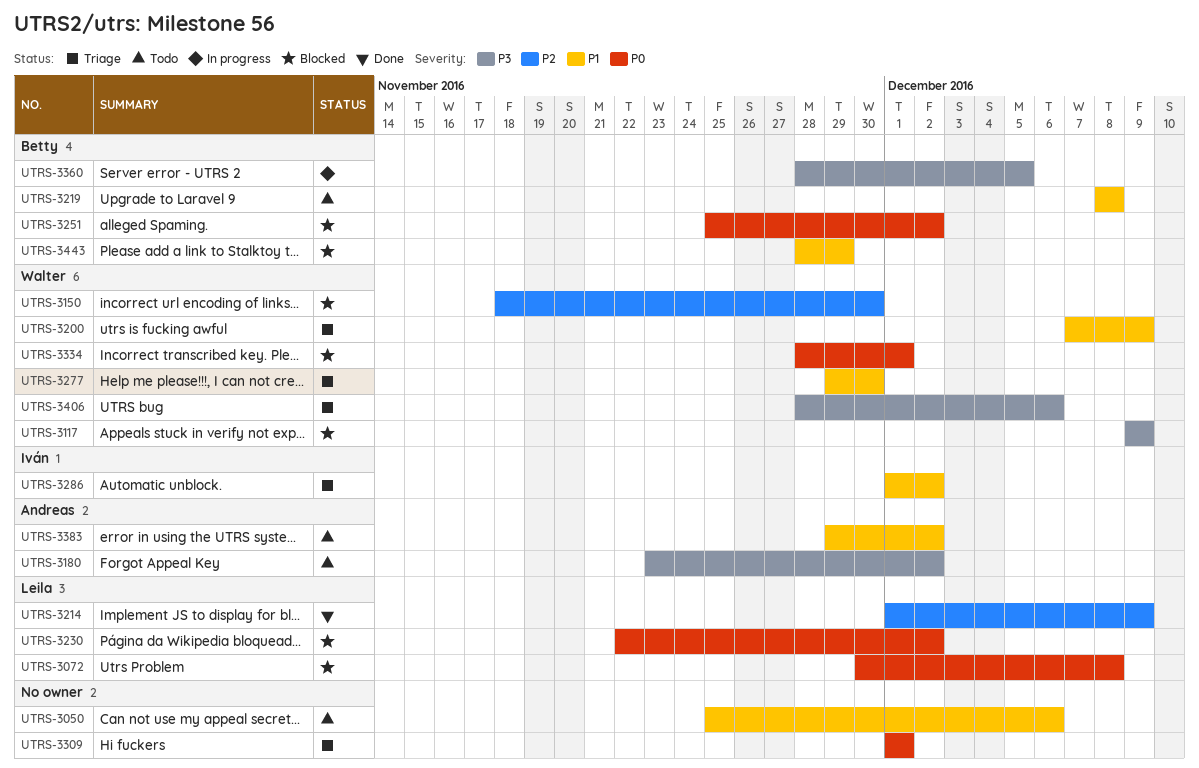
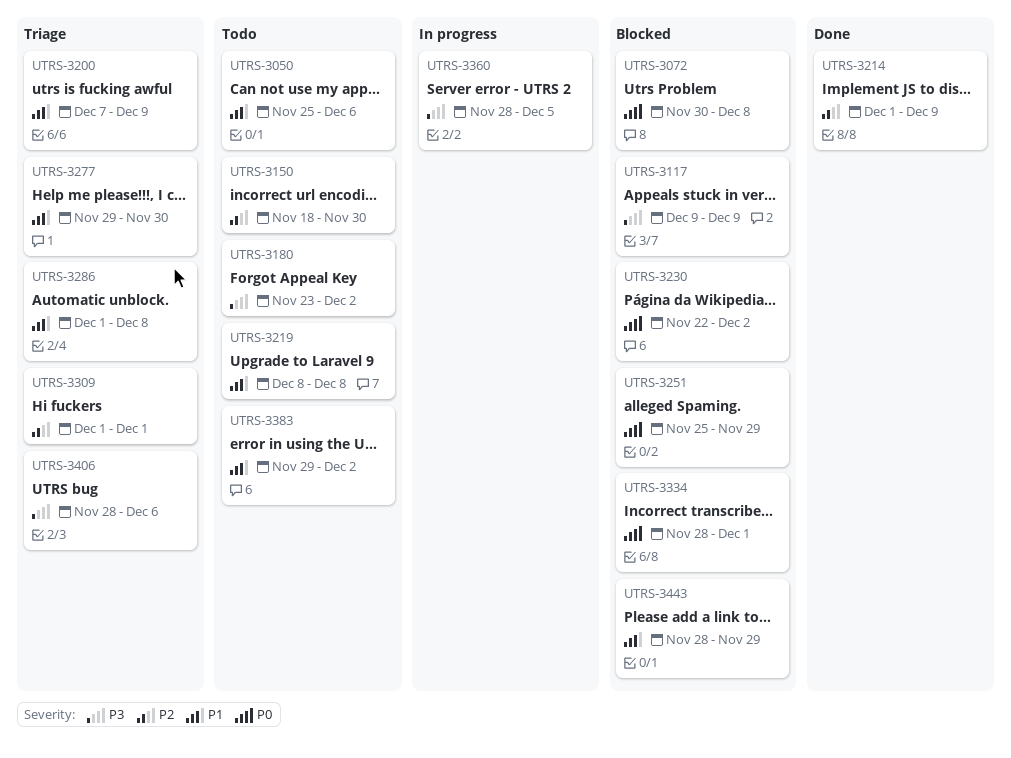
UTRS-3150, status: Blocked -> Todo
UTRS-3251, due: Dec 2 -> Nov 29
UTRS-3286, due: Dec 2 -> Dec 8
UTRS-3309, priority: P0 -> P2

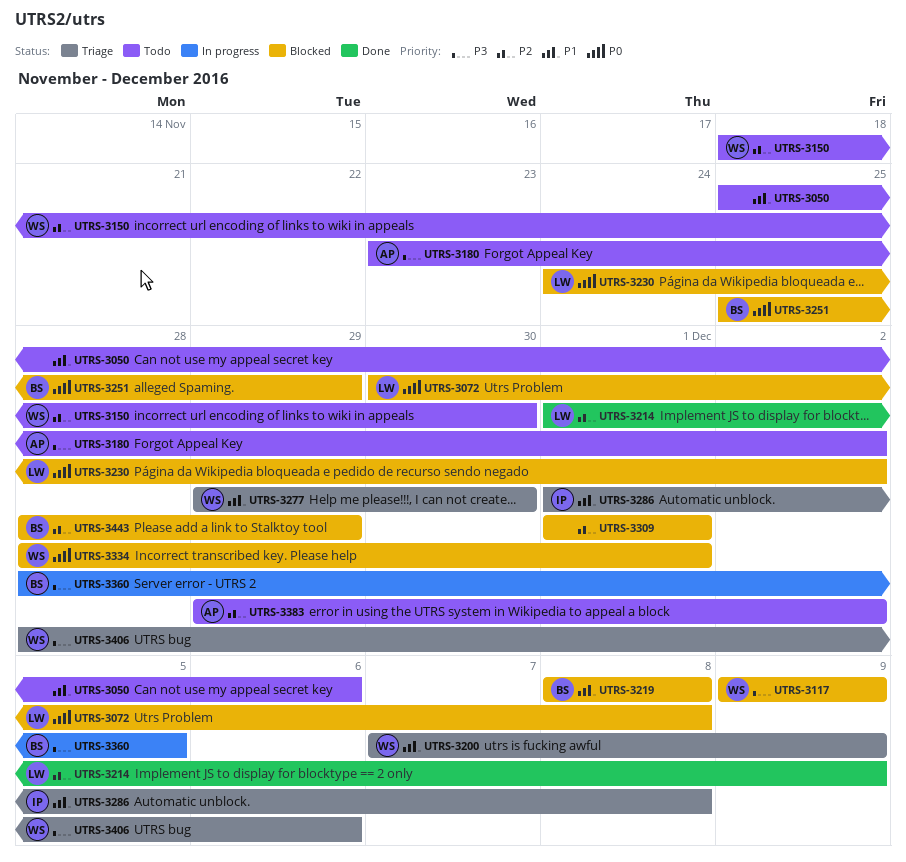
UTRS-3219, status: Todo -> Blocked
UTRS-3230, start: Nov 22 -> Nov 24
UTRS-3309, status: Triage -> Blocked
UTRS-3383, priority: P1 -> P2
UTRS-3443, priority: P1 -> P2

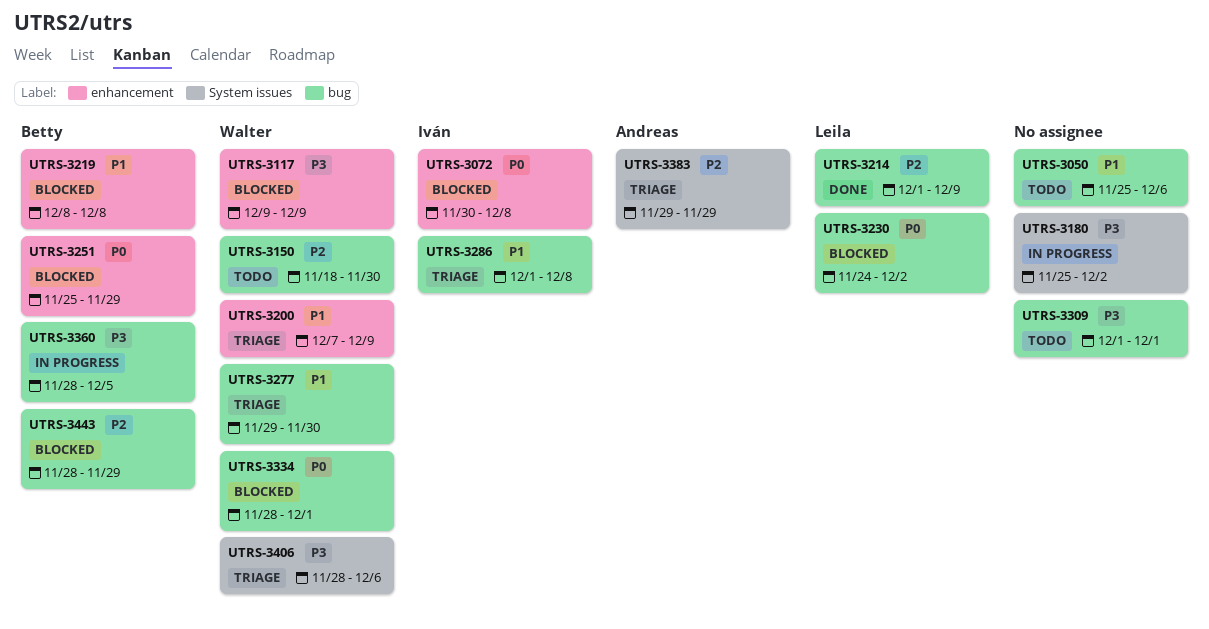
UTRS-3072, owner: Leila -> Iván
UTRS-3180, status: Todo -> In progress
UTRS-3180, owner: Andreas -> none
UTRS-3180, start: Nov 23 -> Nov 25
UTRS-3309, status: Blocked -> Todo
UTRS-3309, priority: P2 -> P3
UTRS-3383, status: Todo -> Triage
UTRS-3383, due: Dec 2 -> Nov 29

